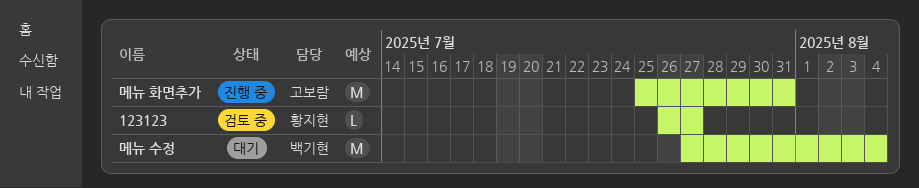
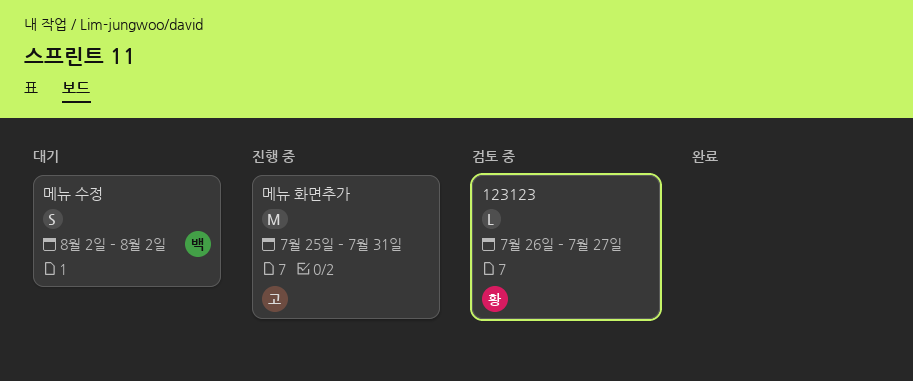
메뉴 수정, estimate: M -> S
메뉴 수정, start: Jul 27 -> Aug 2
메뉴 수정, due: Aug 4 -> Aug 2

